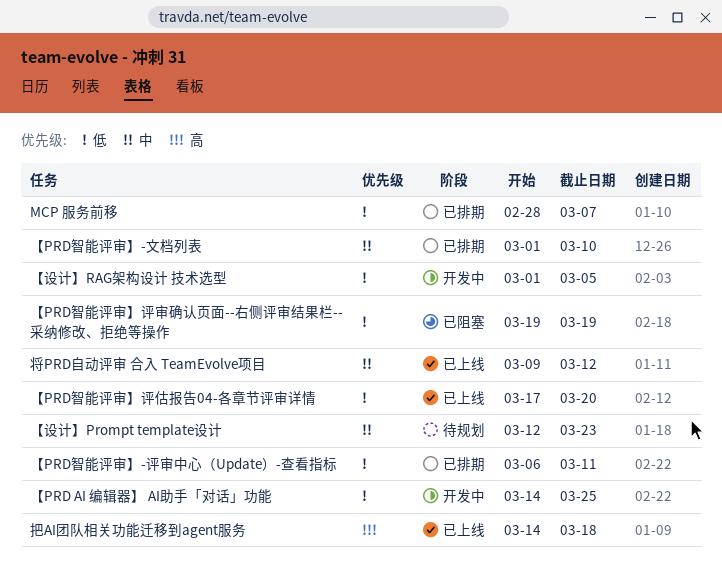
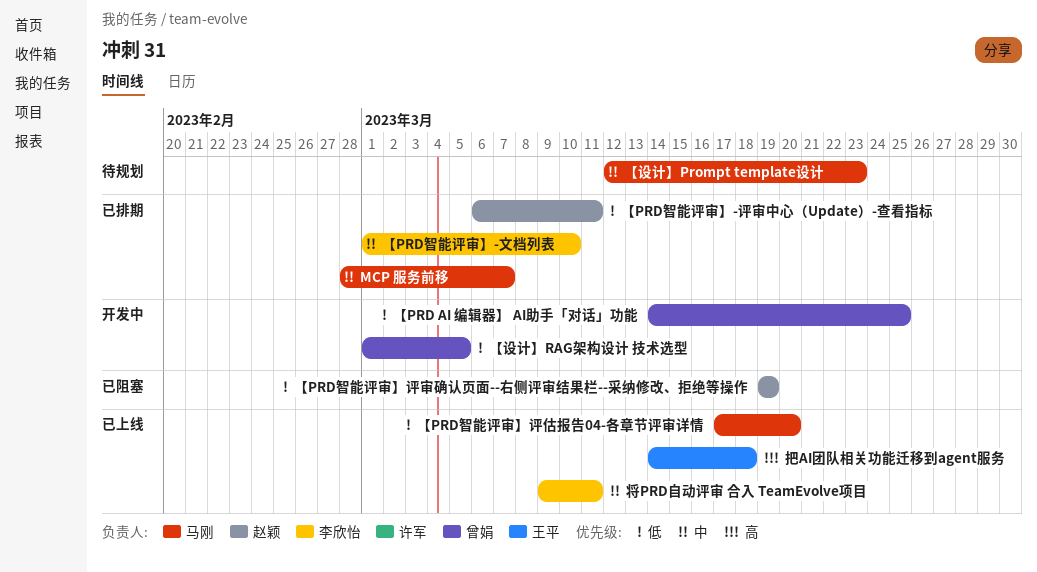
MCP 服务前移, priority: 低 -> 中
将PRD自动评审 合入 TeamEvolve项目, due: Mar 12 -> Mar 11

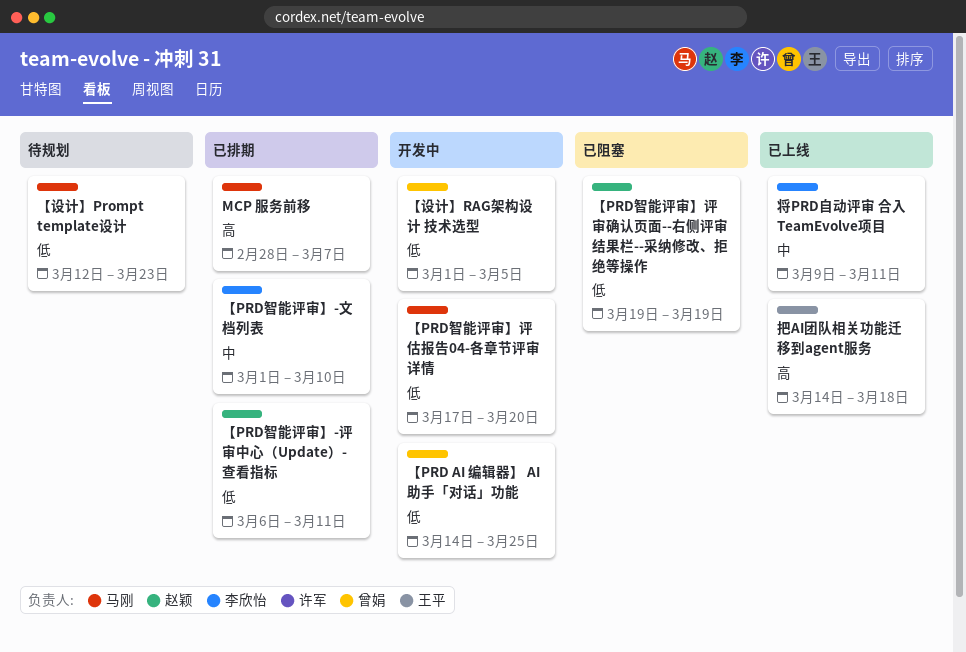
MCP 服务前移, priority: 中 -> 高
【PRD智能评审】评估报告04-各章节评审详情, status: 已上线 -> 开发中
【设计】Prompt template设计, priority: 中 -> 低

